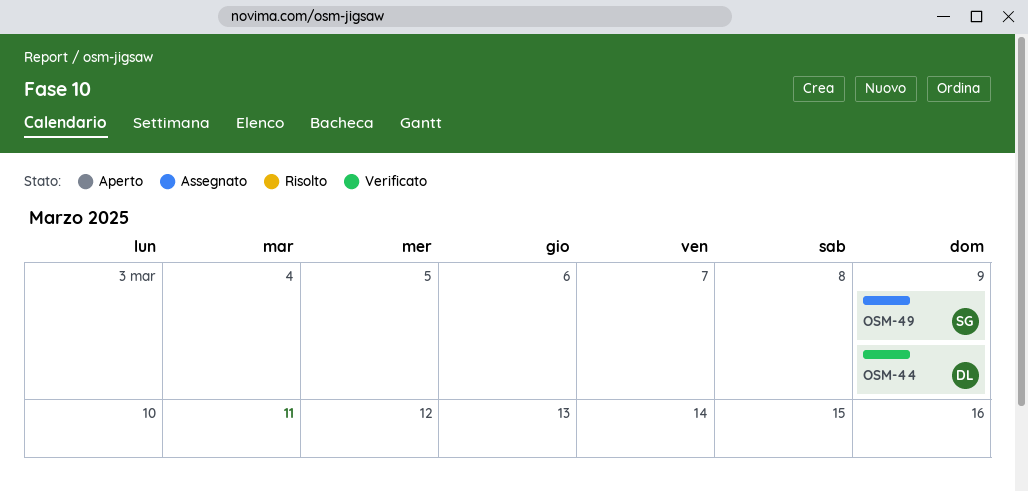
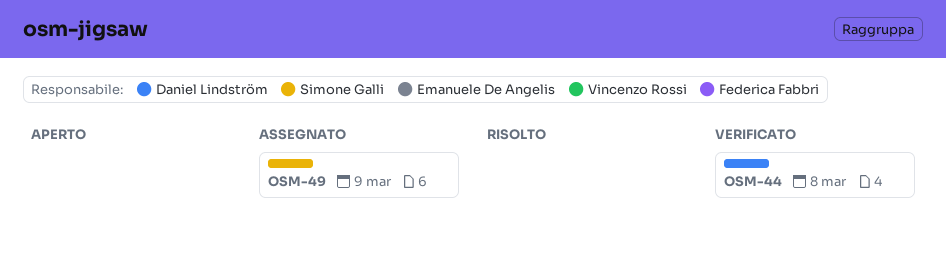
OSM-44, due: Mar 9 -> Mar 8

